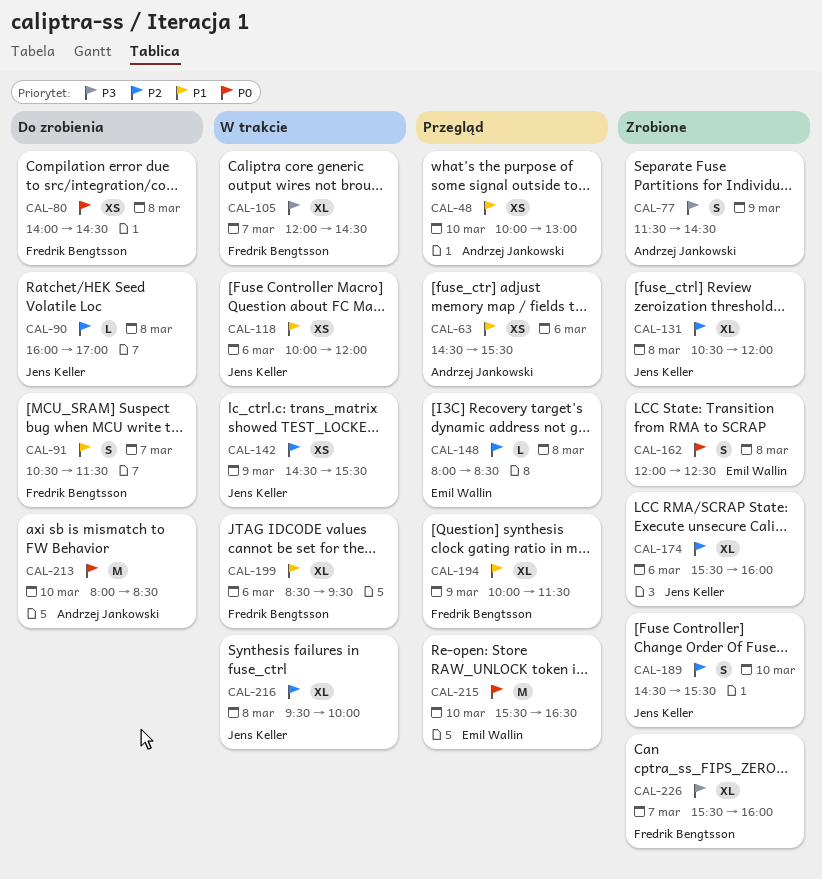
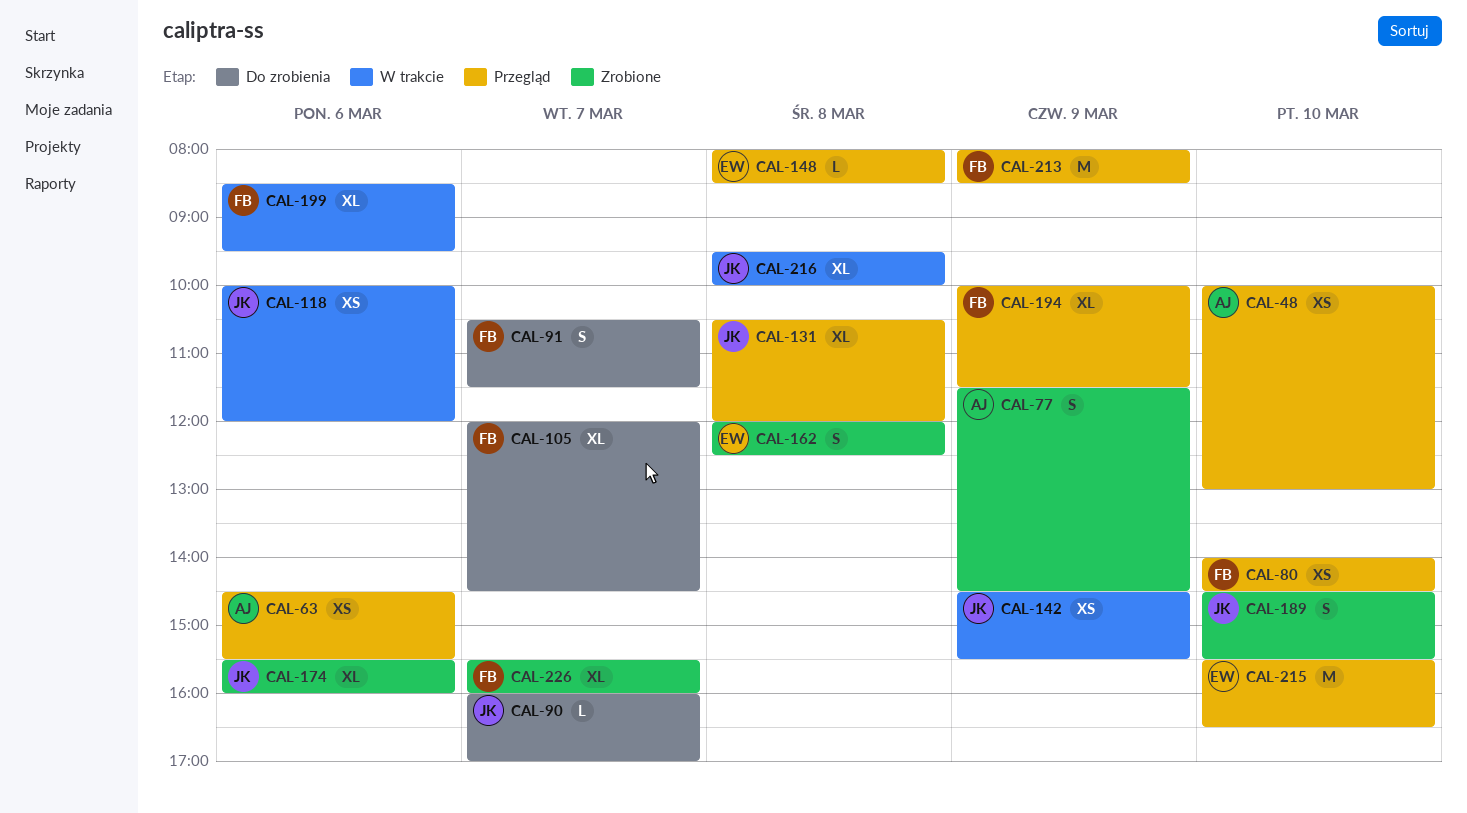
CAL-80, status: Do zrobienia -> Przegląd
CAL-80, day: Mar 8 -> Mar 10
CAL-90, day: Mar 8 -> Mar 7
CAL-105, status: W trakcie -> Do zrobienia
CAL-131, status: Zrobione -> Przegląd
CAL-213, status: Do zrobienia -> Przegląd
CAL-213, owner: Andrzej Jankowski -> Fredrik Bengtsson
CAL-213, day: Mar 10 -> Mar 9

